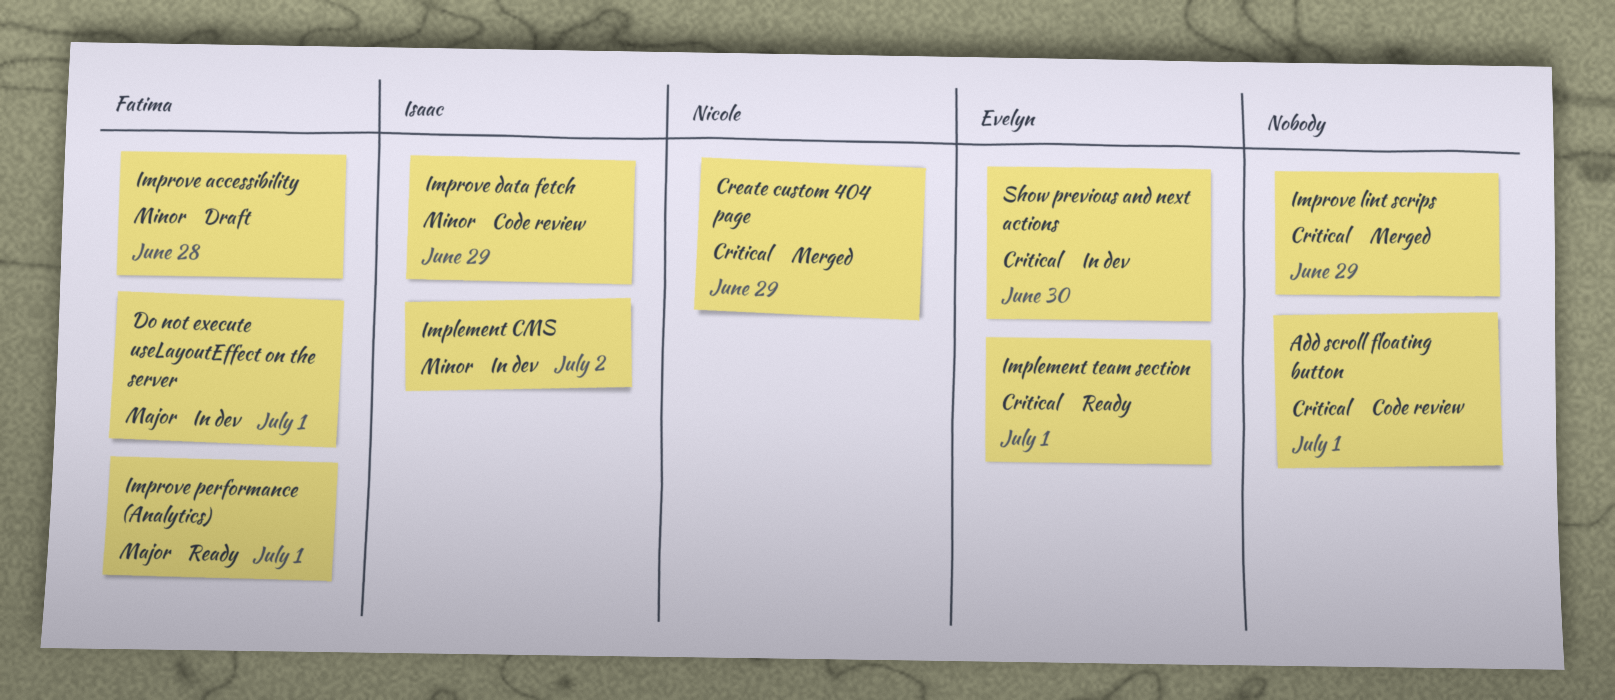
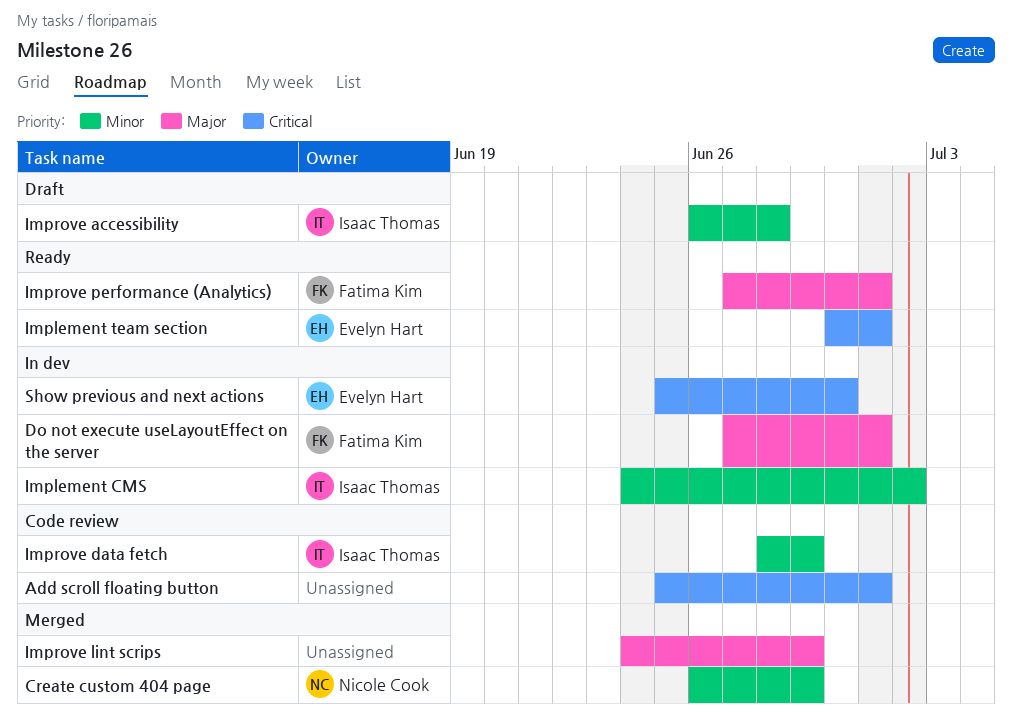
Create custom 404 page, priority: Critical -> Minor
Improve accessibility, owner: Fatima Kim -> Isaac Thomas
Improve lint scrips, priority: Critical -> Major

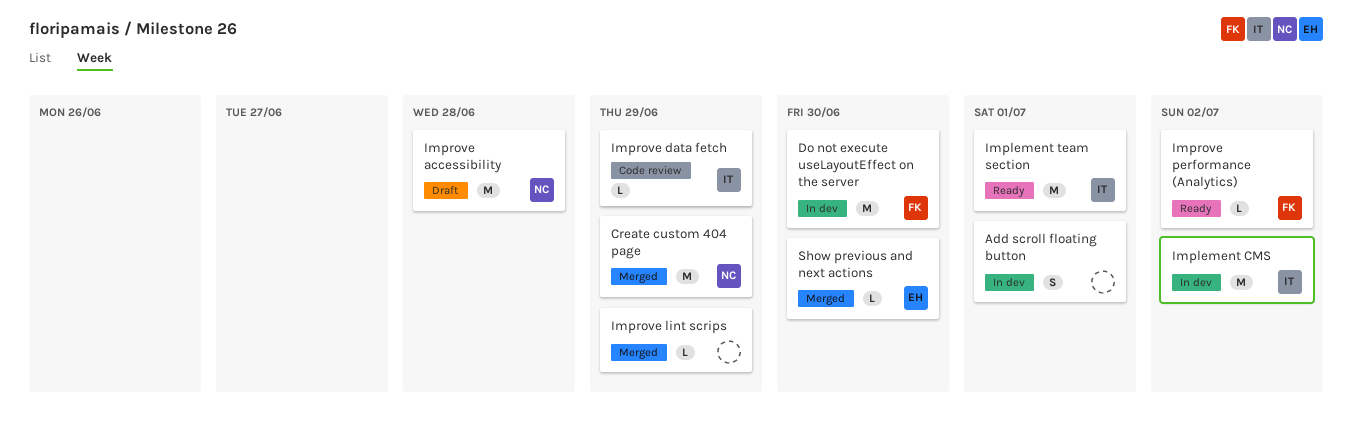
Add scroll floating button, status: Code review -> In dev
Do not execute useLayoutEffect on the server, due: Jul 1 -> Jun 30
Implement team section, owner: Evelyn Hart -> Isaac Thomas
Improve accessibility, owner: Isaac Thomas -> Nicole Cook
Improve performance (Analytics), due: Jul 1 -> Jul 2
Show previous and next actions, status: In dev -> Merged

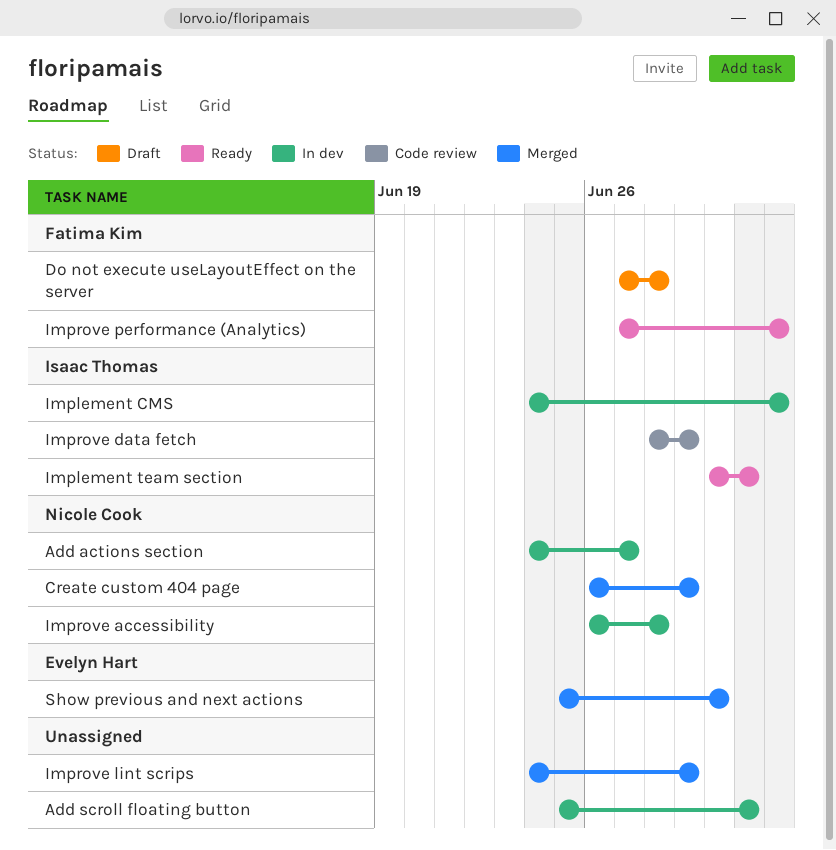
Add actions section: none -> present
Do not execute useLayoutEffect on the server, status: In dev -> Draft
Do not execute useLayoutEffect on the server, due: Jun 30 -> Jun 28
Improve accessibility, status: Draft -> In dev

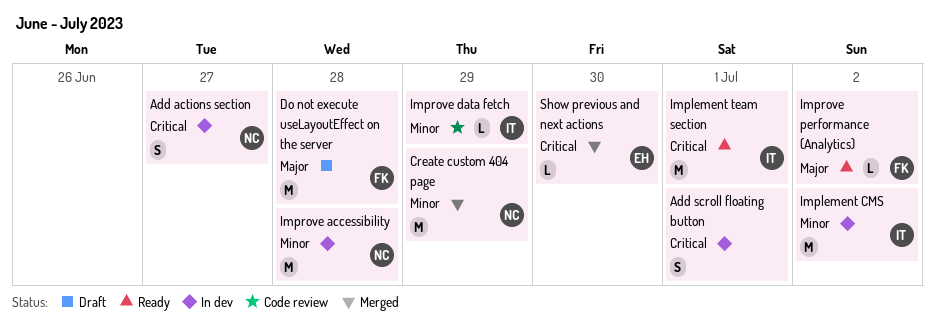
Improve lint scrips: present -> none

